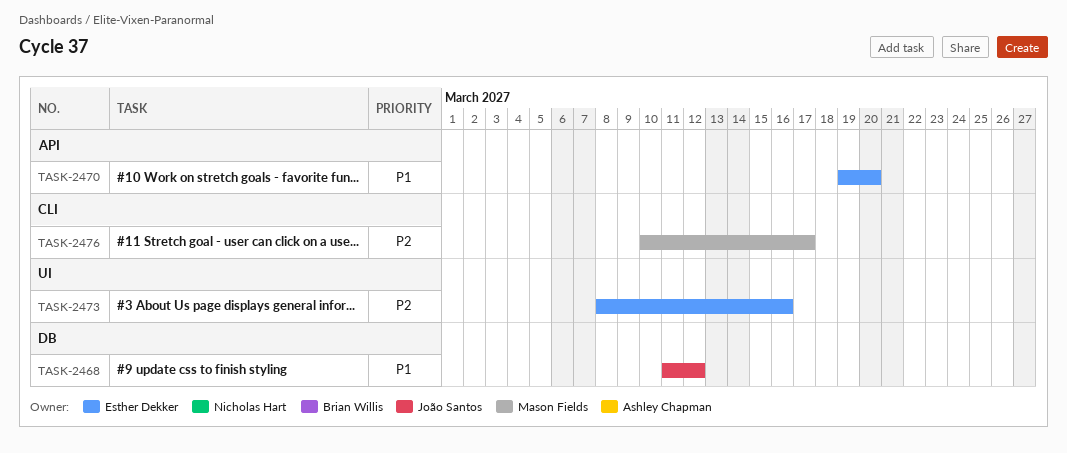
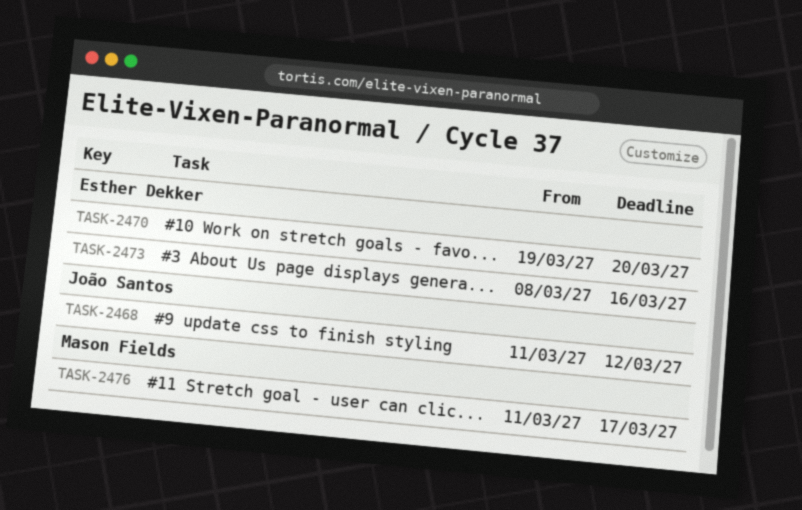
TASK-2476, start: Mar 10 -> Mar 11

